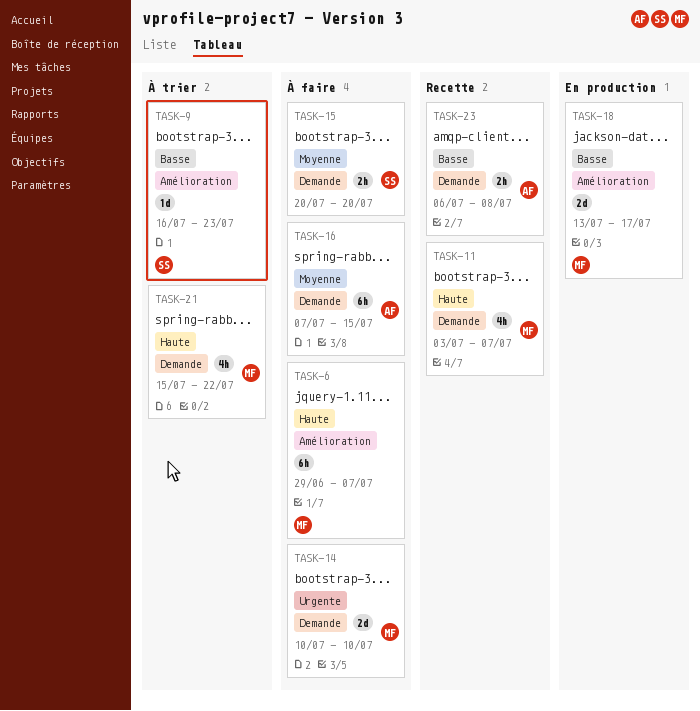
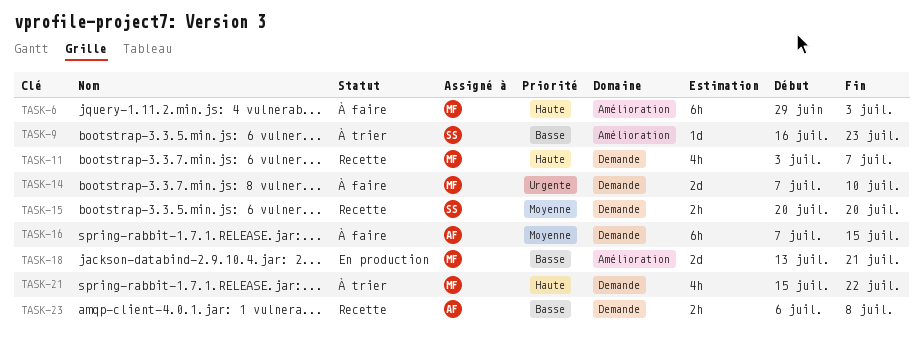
TASK-6, due: Jul 7 -> Jul 3
TASK-14, start: Jul 10 -> Jul 7
TASK-15, status: À faire -> Recette
TASK-18, due: Jul 17 -> Jul 21

